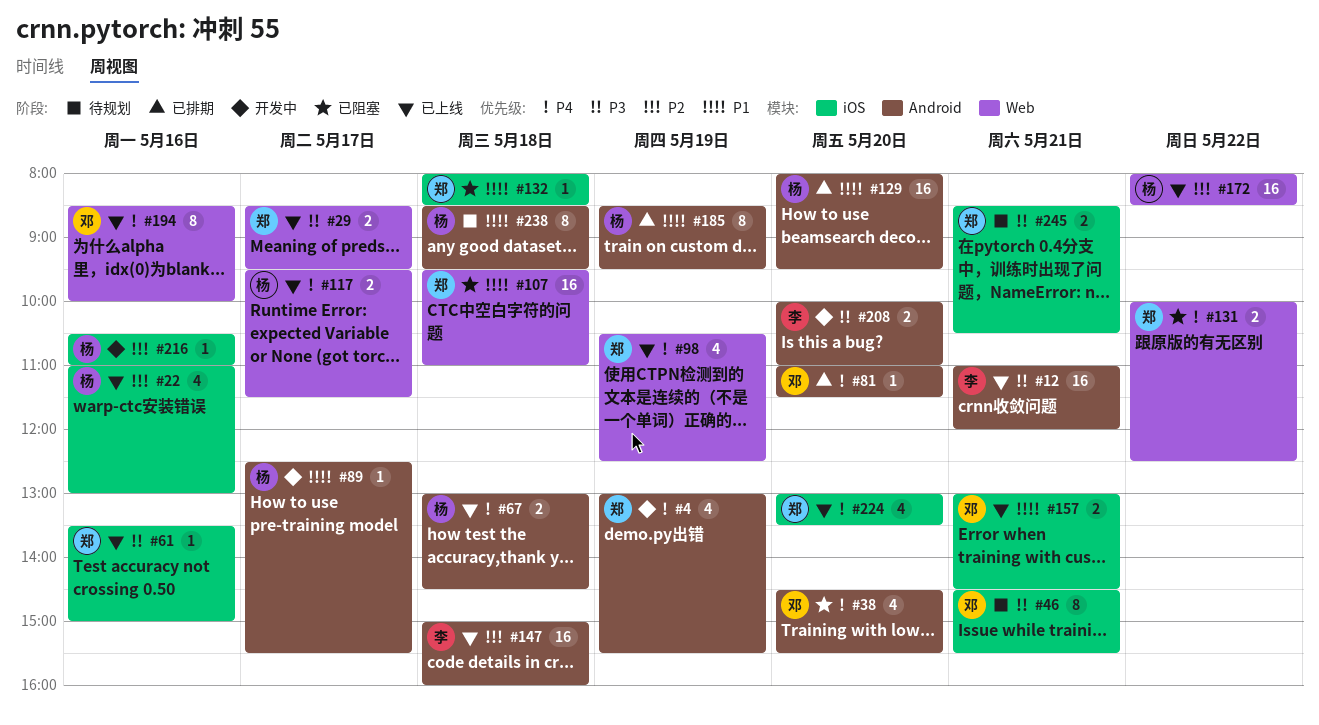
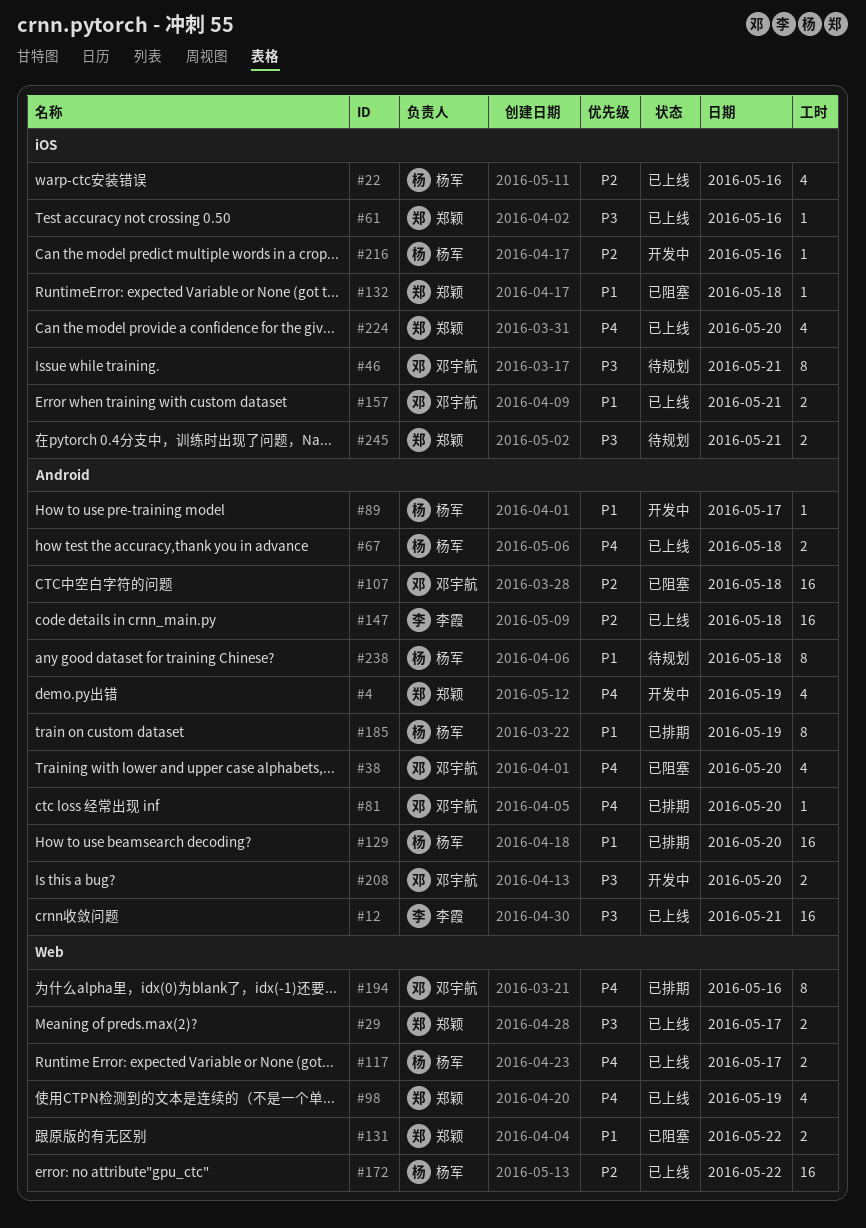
#107, owner: 郑颖 -> 邓宇航
#107, priority: P1 -> P2
#107, label: Web -> Android
#131, priority: P4 -> P1
#194, status: 已上线 -> 已排期
#208, owner: 李霞 -> 邓宇航

